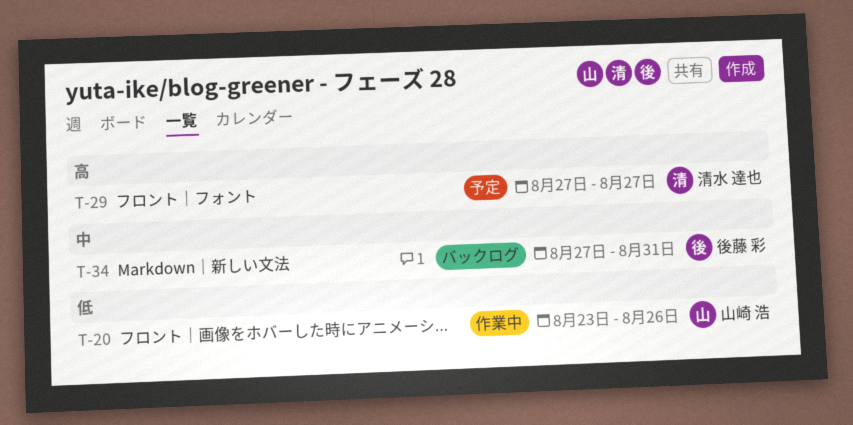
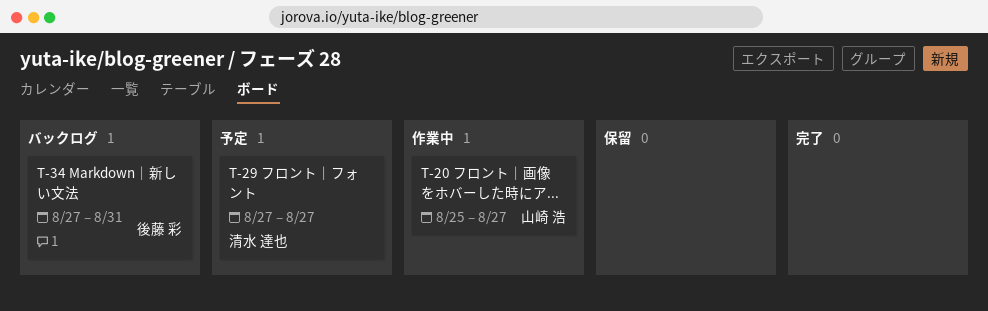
T-20, start: Aug 23 -> Aug 25
T-20, due: Aug 26 -> Aug 27

